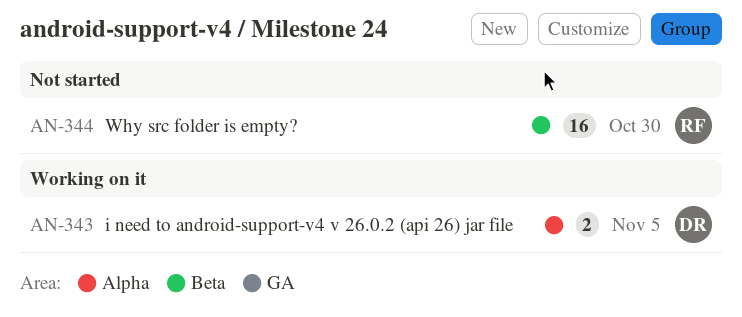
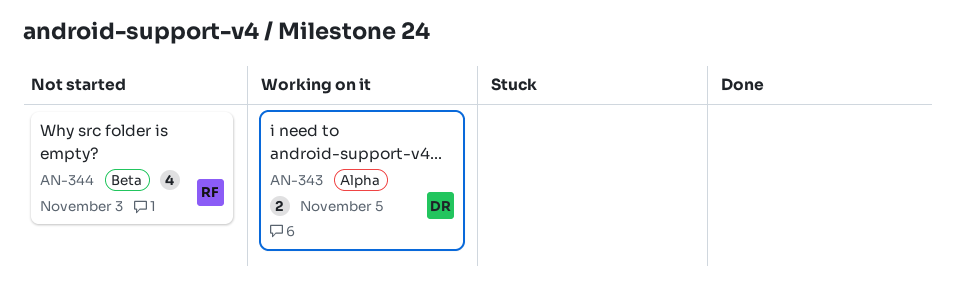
AN-344, estimate: 16 -> 4
AN-344, due: Oct 30 -> Nov 3

